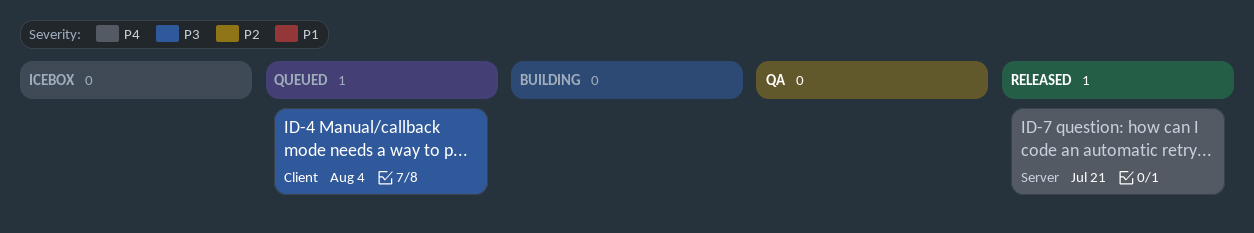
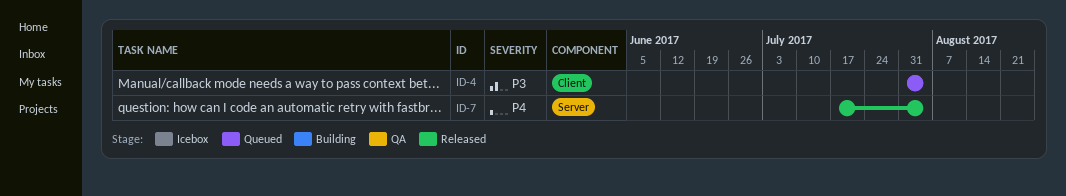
ID-7, due: Jul 21 -> Aug 4

